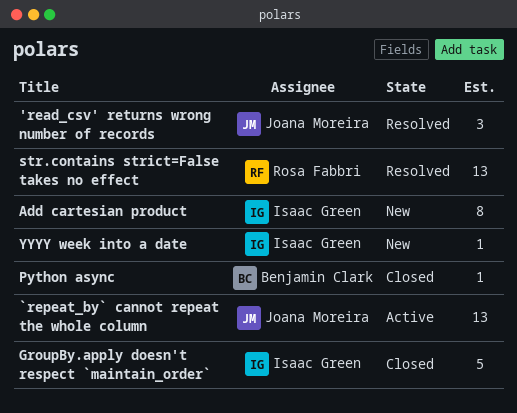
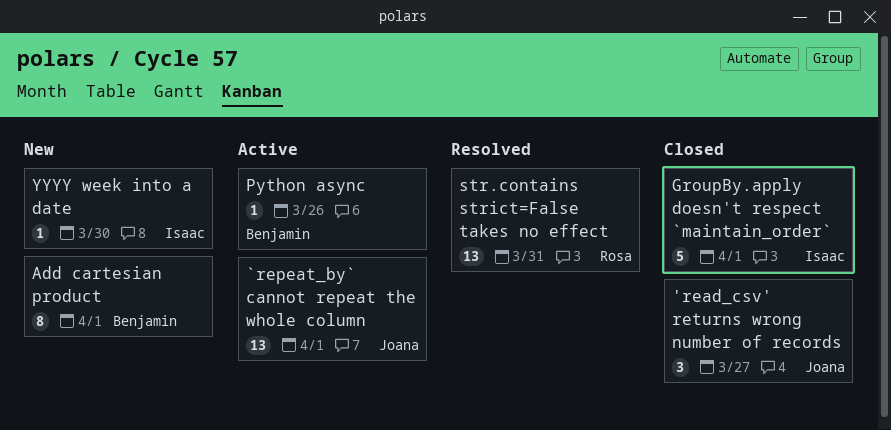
'read_csv' returns wrong number of records, status: Resolved -> Closed
Add cartesian product, owner: Isaac Green -> Benjamin Clark
Python async, status: Closed -> Active

